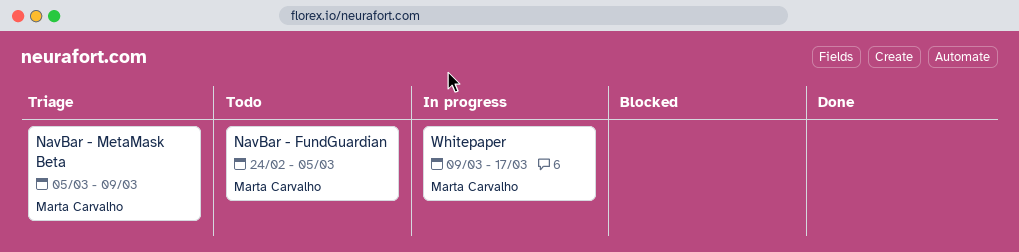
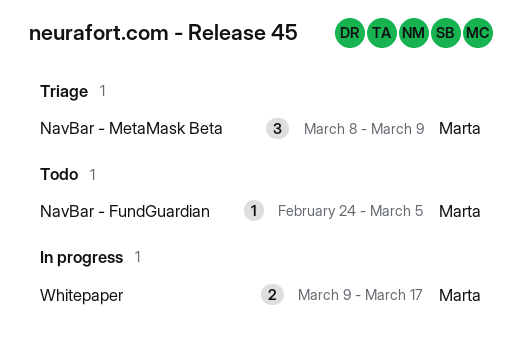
NavBar - MetaMask Beta, start: Mar 5 -> Mar 8

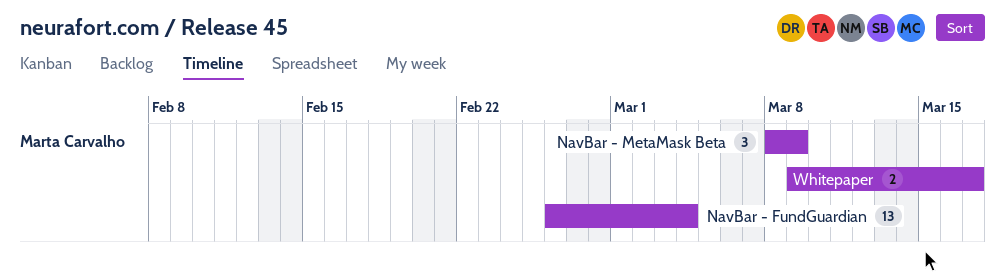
NavBar - FundGuardian, estimate: 1 -> 13
NavBar - FundGuardian, start: Feb 24 -> Feb 26
NavBar - FundGuardian, due: Mar 5 -> Mar 4

